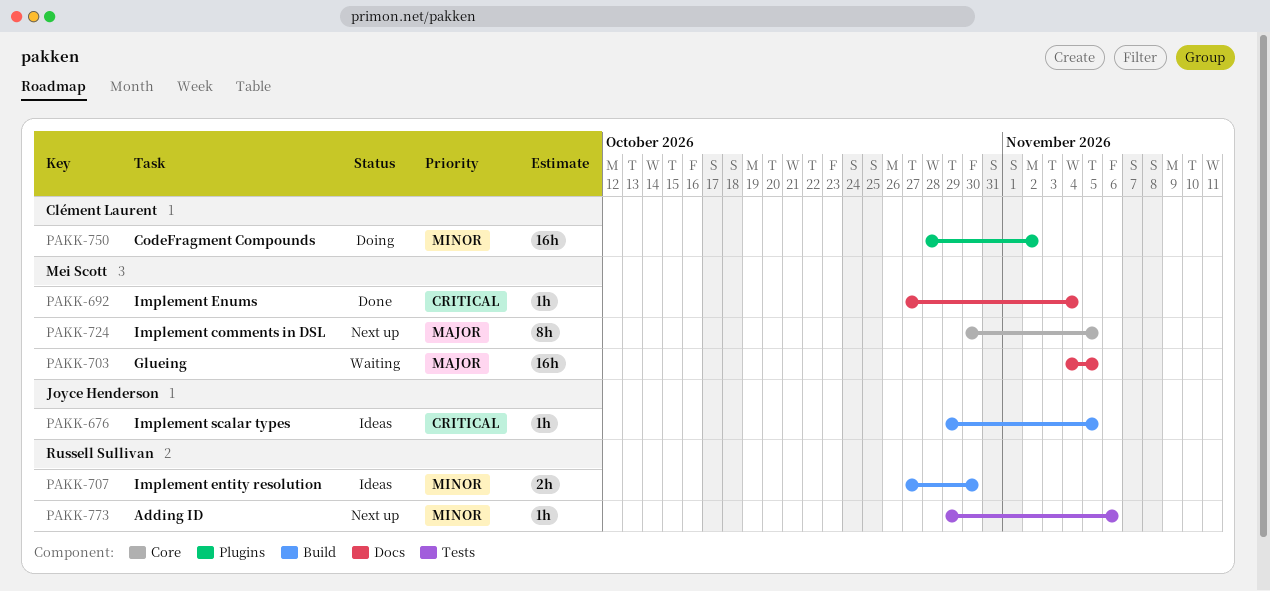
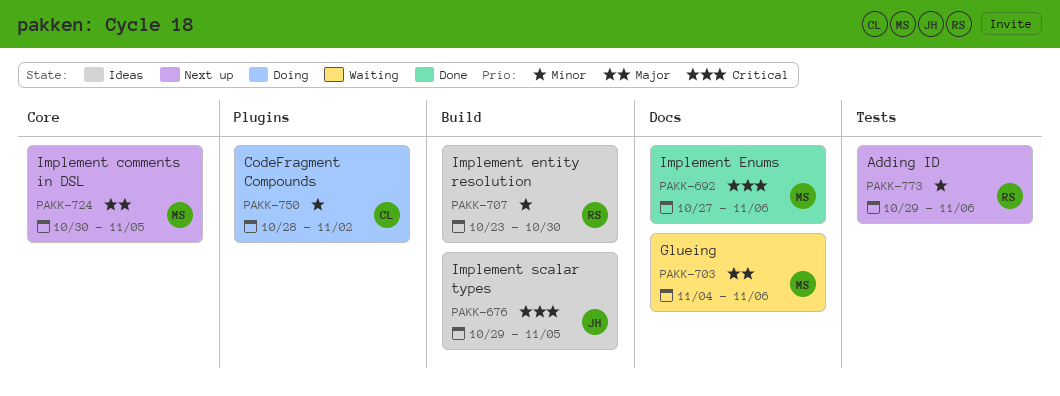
PAKK-692, due: Nov 4 -> Nov 6
PAKK-703, due: Nov 5 -> Nov 6
PAKK-707, start: Oct 27 -> Oct 23

